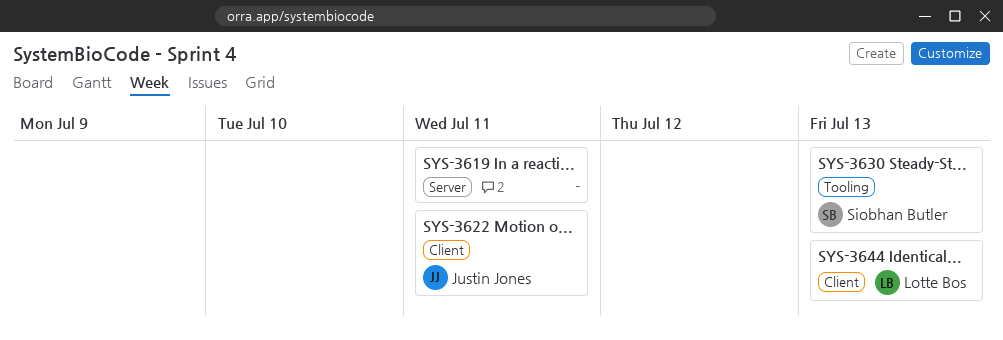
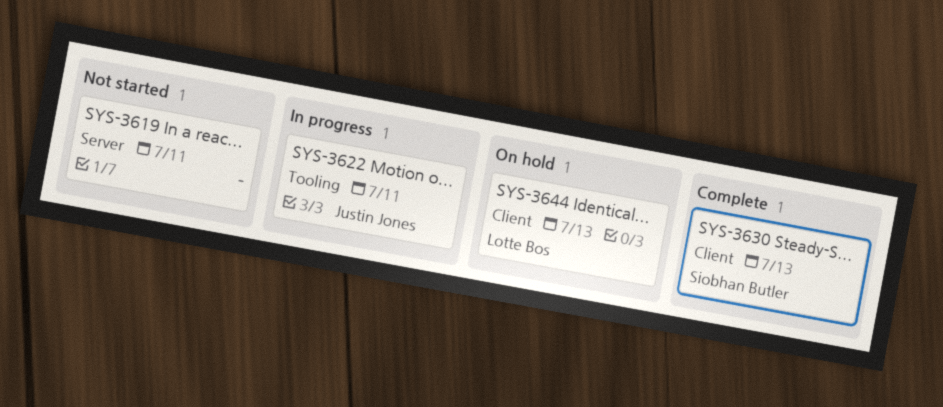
SYS-3622, label: Client -> Tooling
SYS-3630, label: Tooling -> Client

